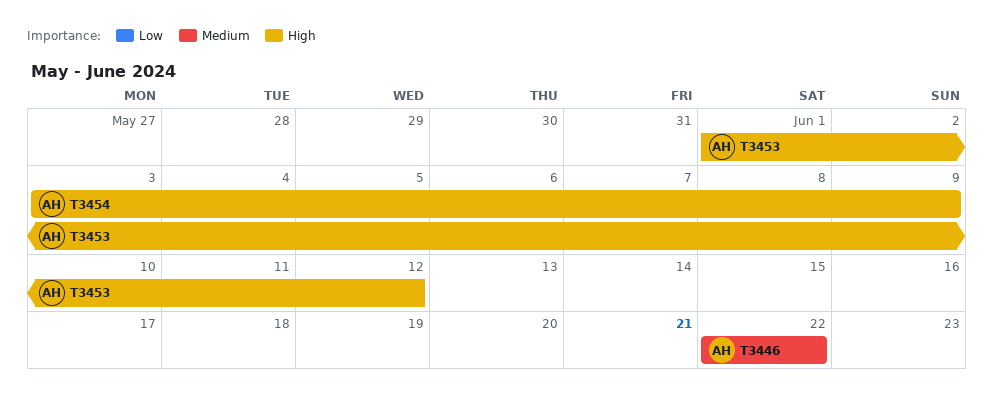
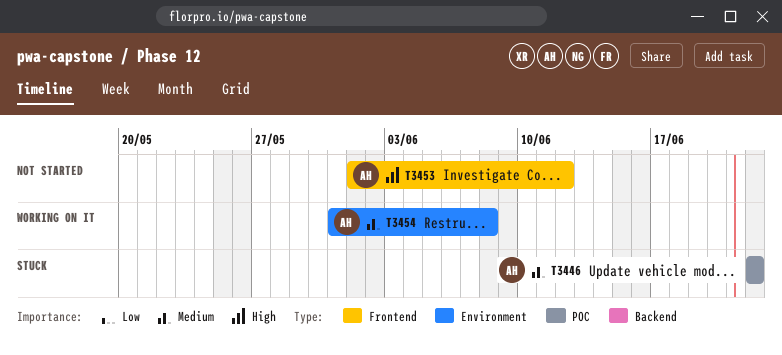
T3454, priority: High -> Medium
T3454, start: Jun 3 -> May 31
T3454, due: Jun 9 -> Jun 8

